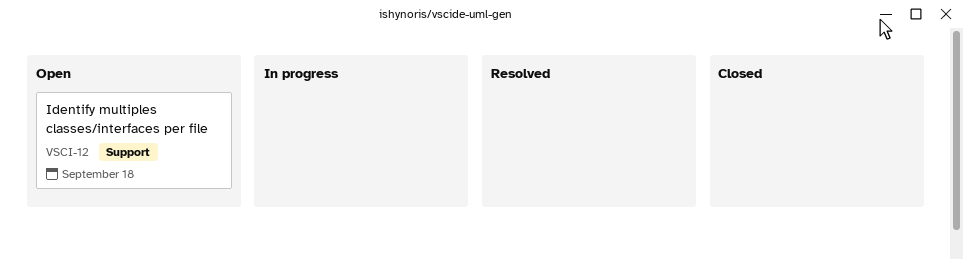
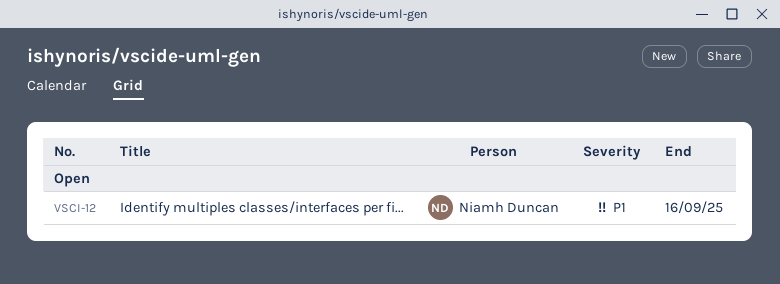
VSCI-12, due: Sep 18 -> Sep 16

